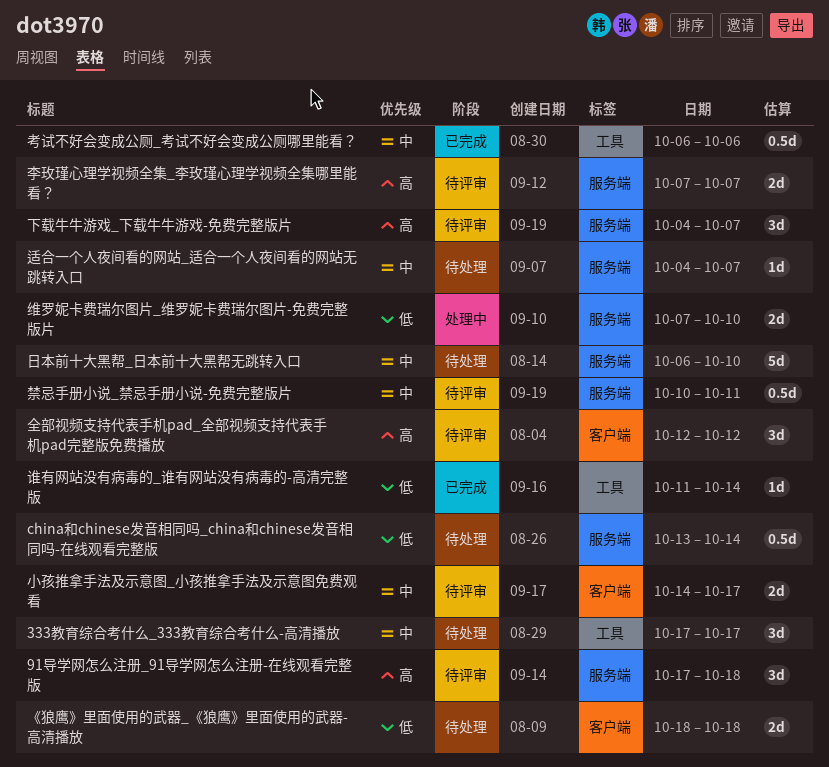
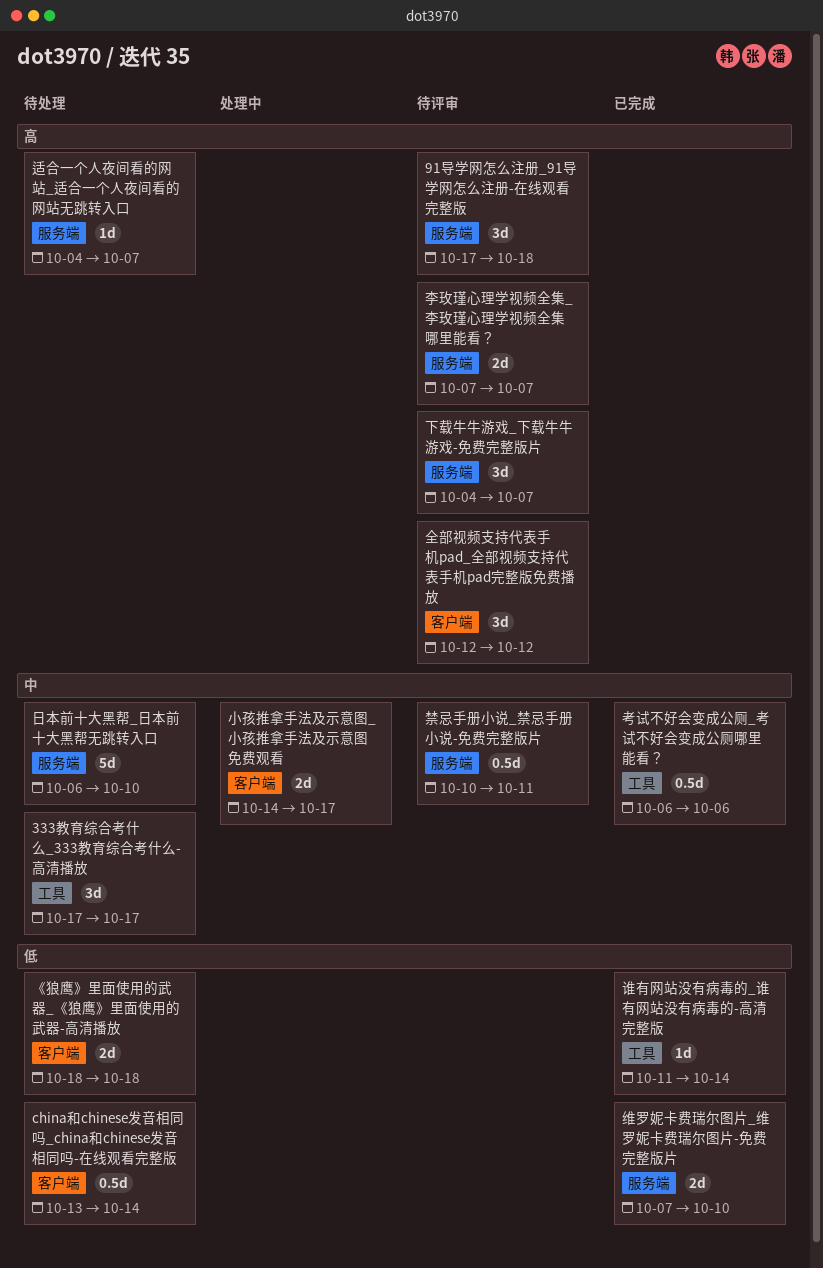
china和chinese发音相同吗_china和chinese发音相同吗-在线观看完整版, label: 服务端 -> 客户端
小孩推拿手法及示意图_小孩推拿手法及示意图免费观看, status: 待评审 -> 处理中
维罗妮卡费瑞尔图片_维罗妮卡费瑞尔图片-免费完整版片, status: 处理中 -> 已完成
适合一个人夜间看的网站_适合一个人夜间看的网站无跳转入口, priority: 中 -> 高

